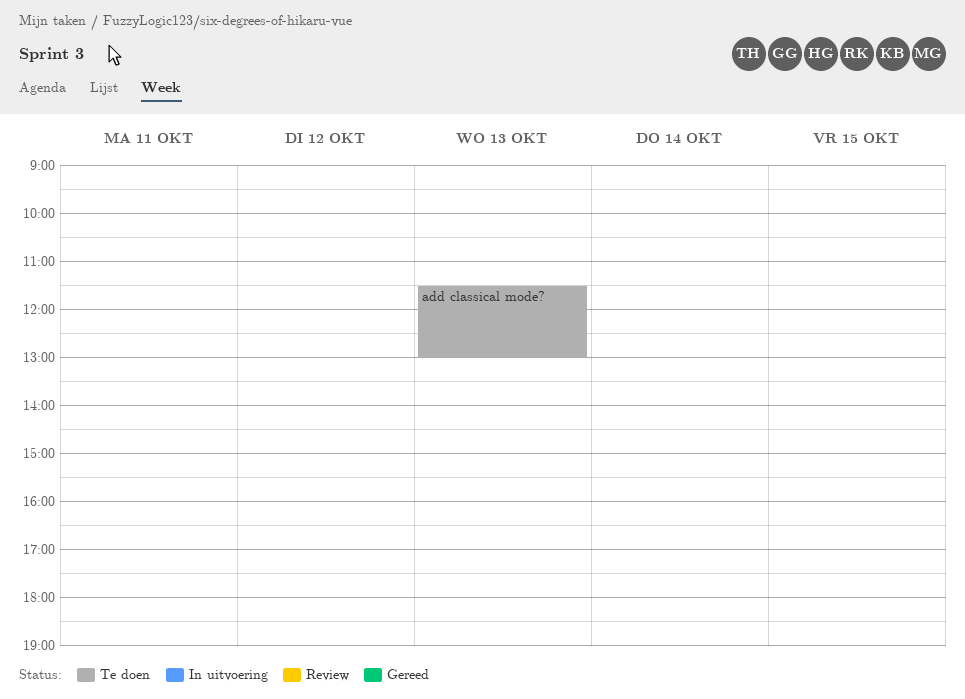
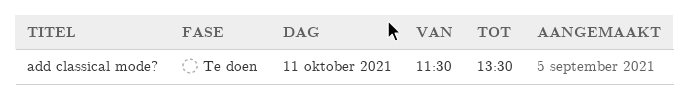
add classical mode?, day: Oct 13 -> Oct 11
add classical mode?, ends: 13:00 -> 13:30

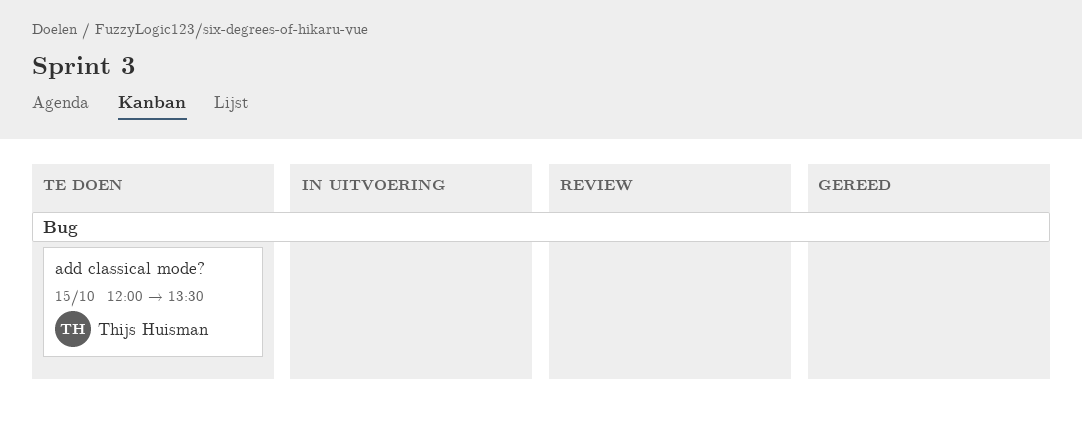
add classical mode?, day: Oct 11 -> Oct 15
add classical mode?, begins: 11:30 -> 12:00

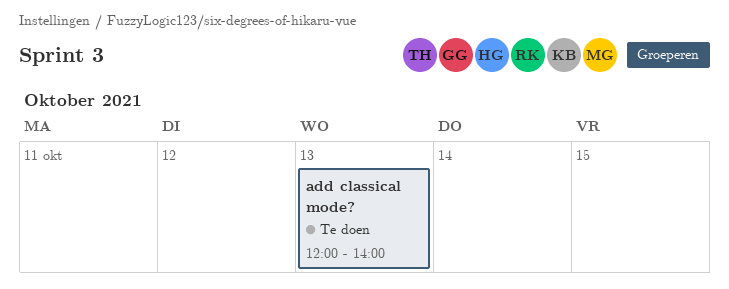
add classical mode?, day: Oct 15 -> Oct 13
add classical mode?, ends: 13:30 -> 14:00

